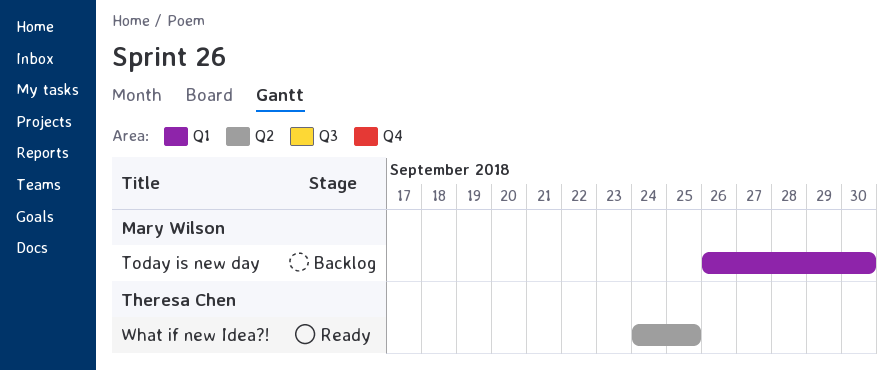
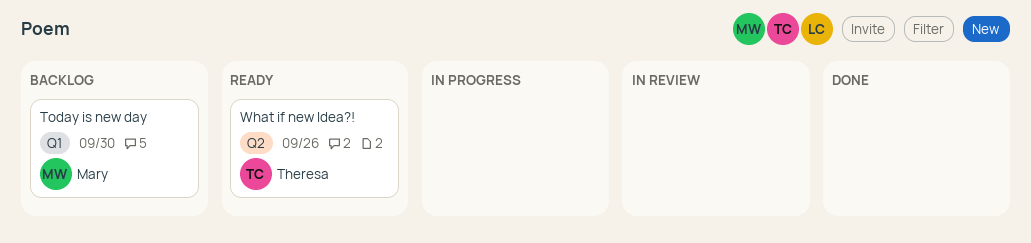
What if new Idea?!, due: Sep 25 -> Sep 26

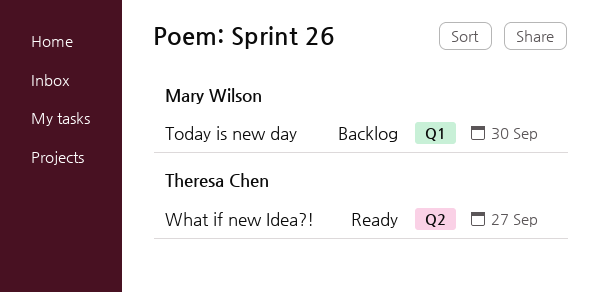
What if new Idea?!, due: Sep 26 -> Sep 27

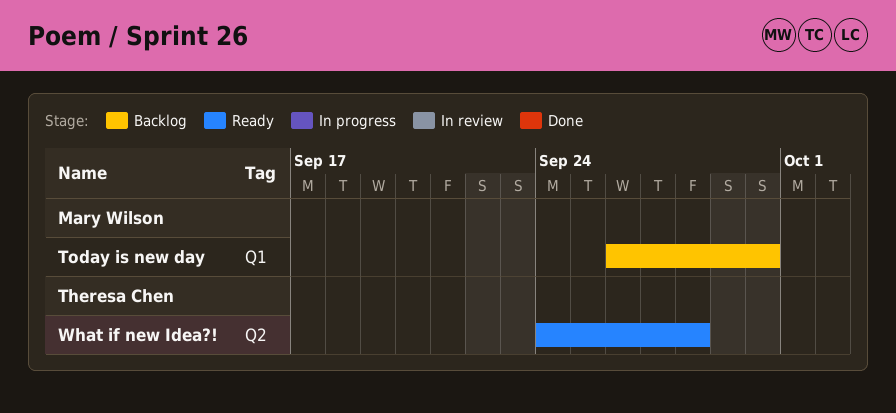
What if new Idea?!, due: Sep 27 -> Sep 28

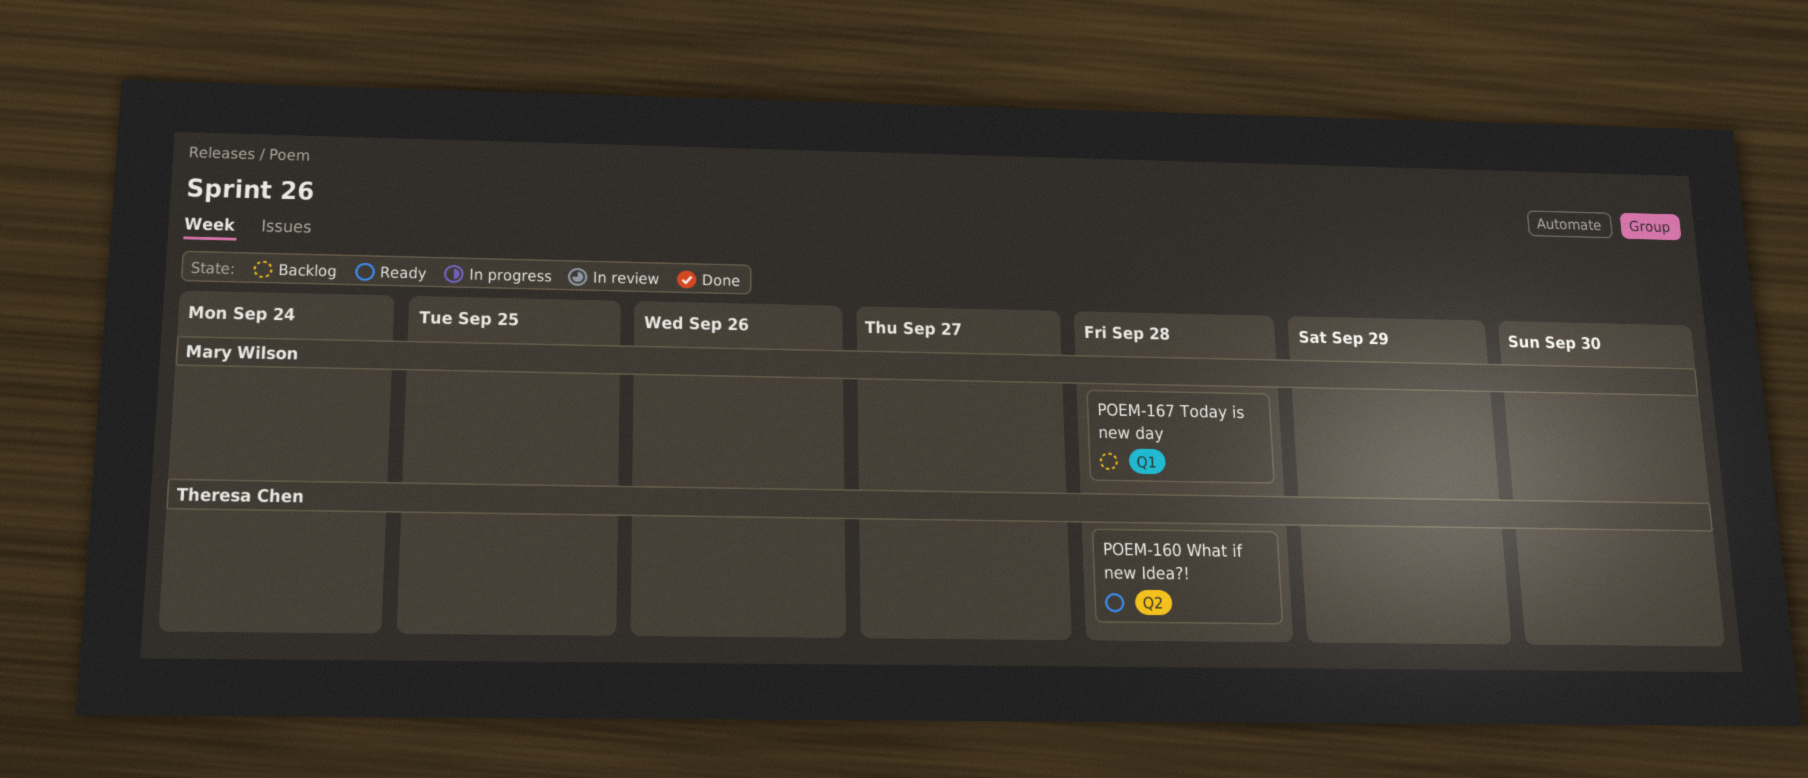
Today is new day, due: Sep 30 -> Sep 28

